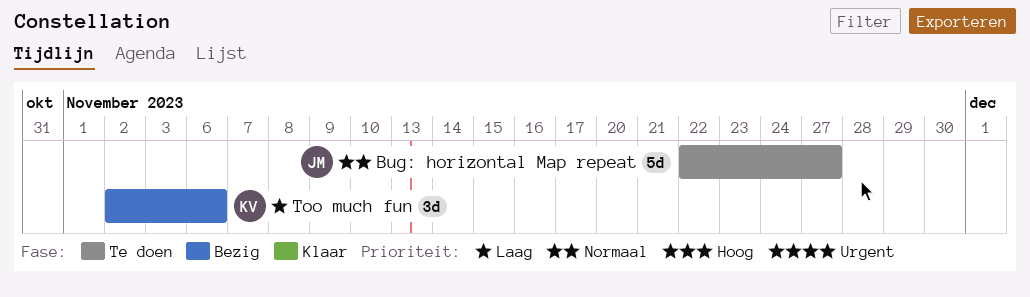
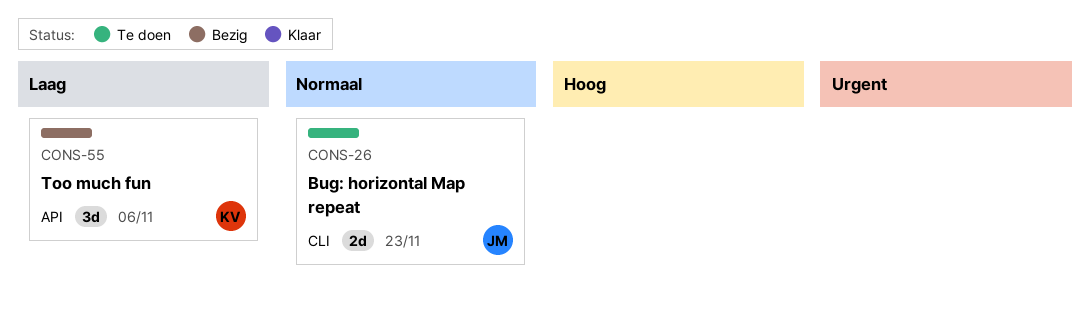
Bug: horizontal Map repeat, estimate: 5d -> 2d
Bug: horizontal Map repeat, due: Nov 27 -> Nov 23

